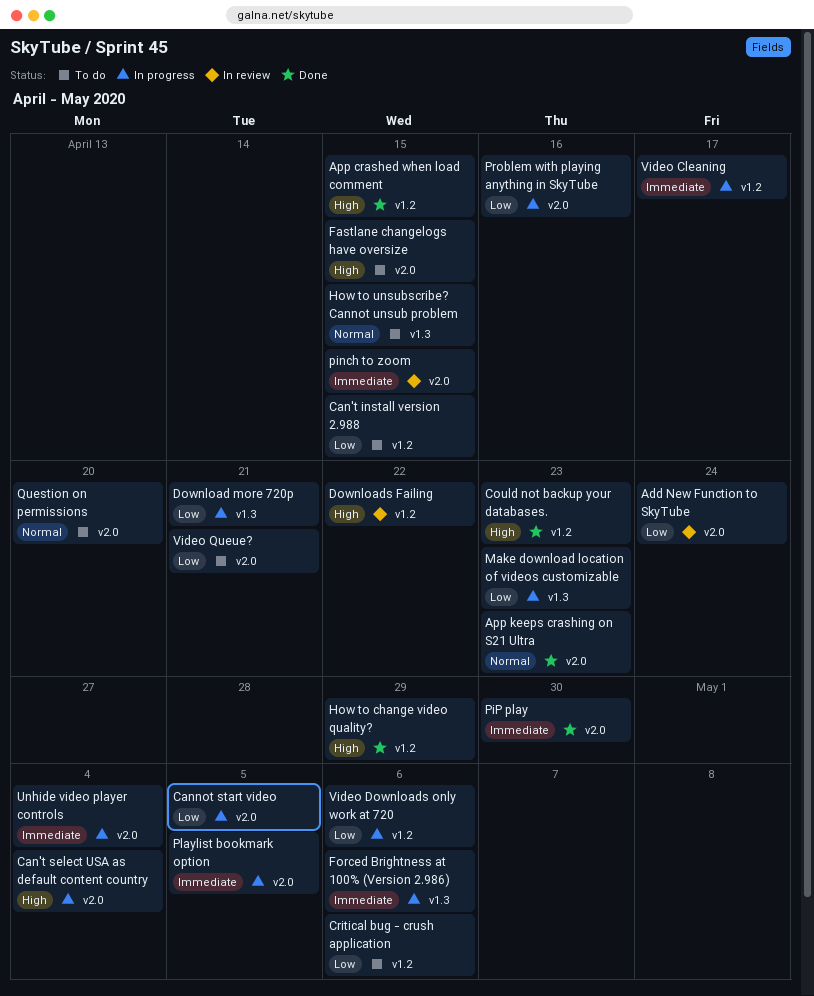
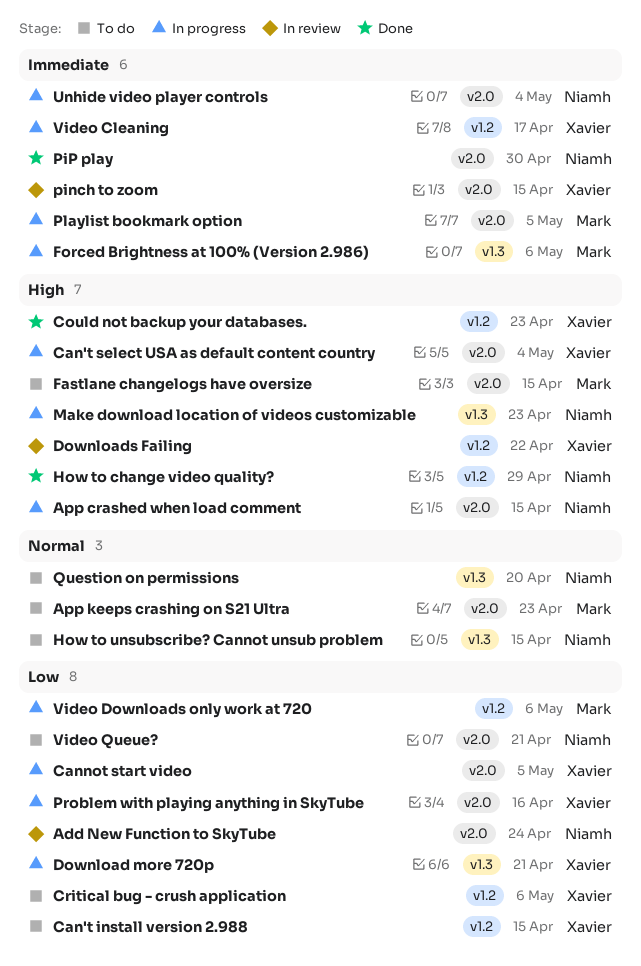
App crashed when load comment, status: Done -> In progress
App crashed when load comment, label: v1.2 -> v2.0
App keeps crashing on S21 Ultra, status: Done -> To do
Make download location of videos customizable, priority: Low -> High
Question on permissions, label: v2.0 -> v1.3

